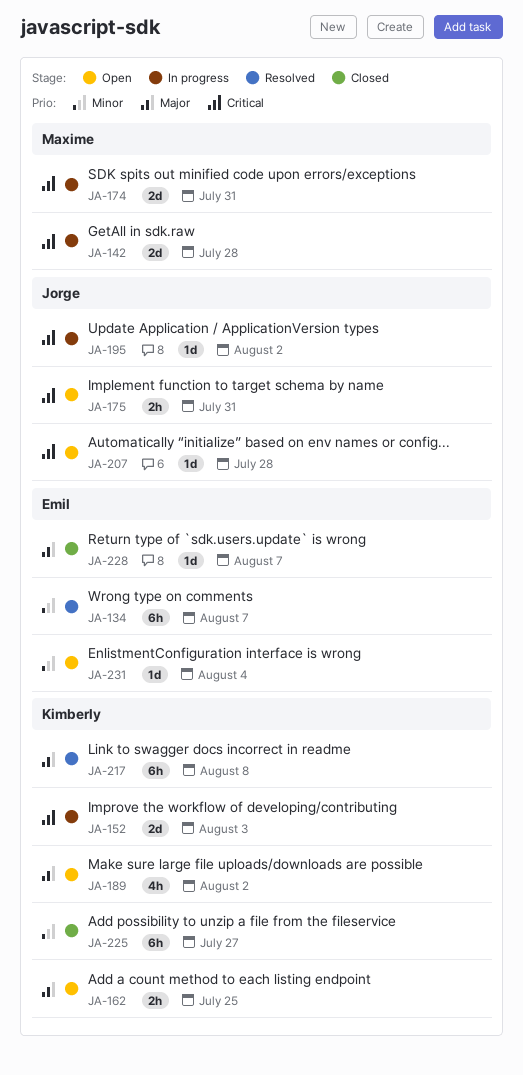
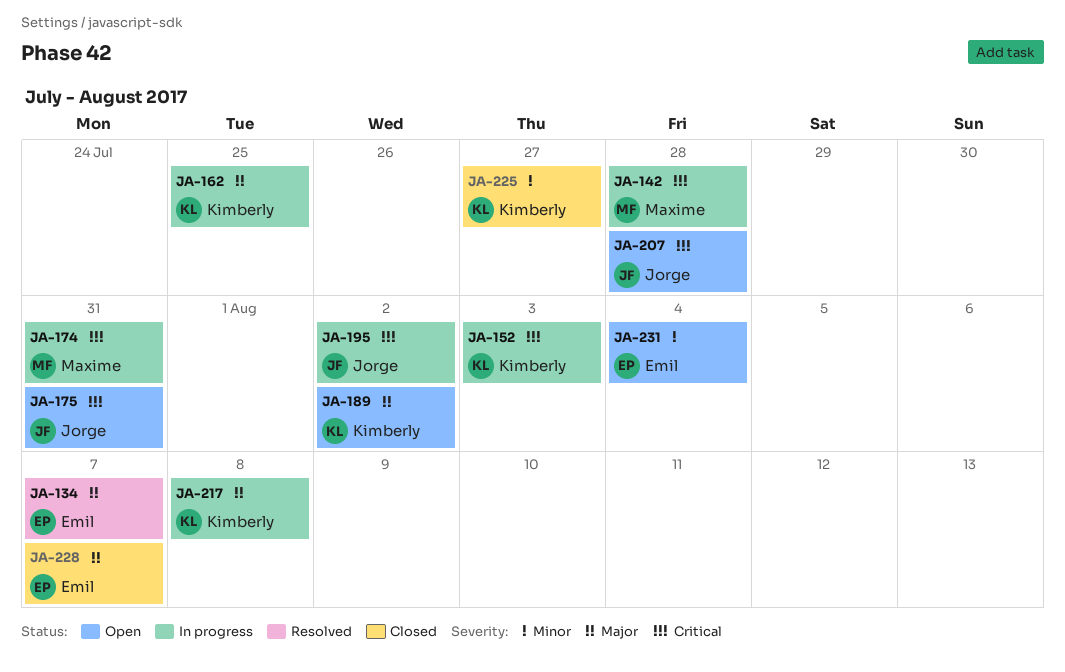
JA-134, priority: Minor -> Major
JA-162, status: Open -> In progress
JA-217, status: Resolved -> In progress

